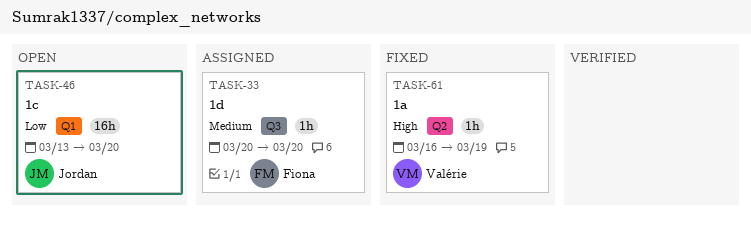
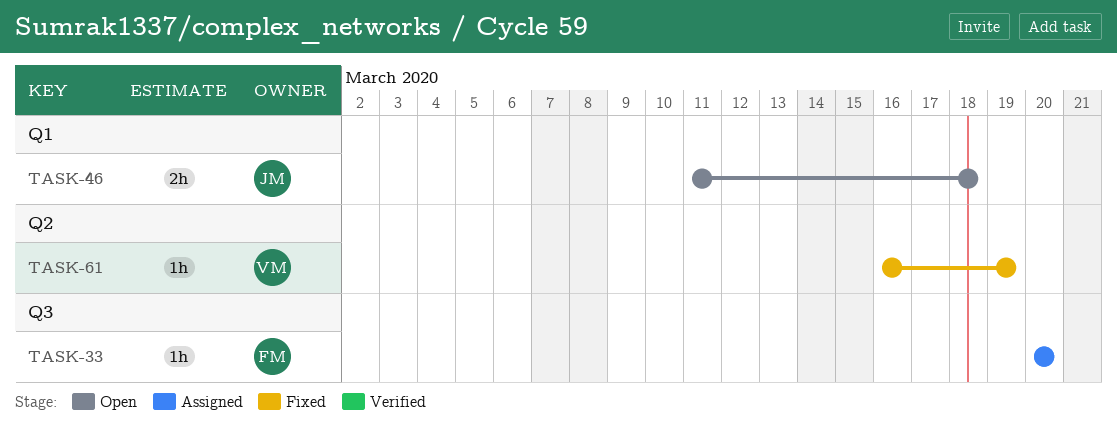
TASK-46, estimate: 16h -> 2h
TASK-46, start: Mar 13 -> Mar 11
TASK-46, due: Mar 20 -> Mar 18

